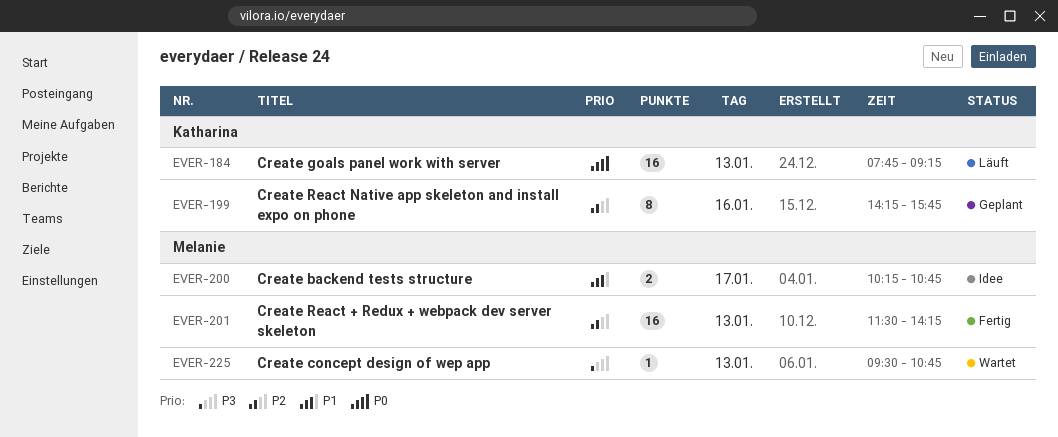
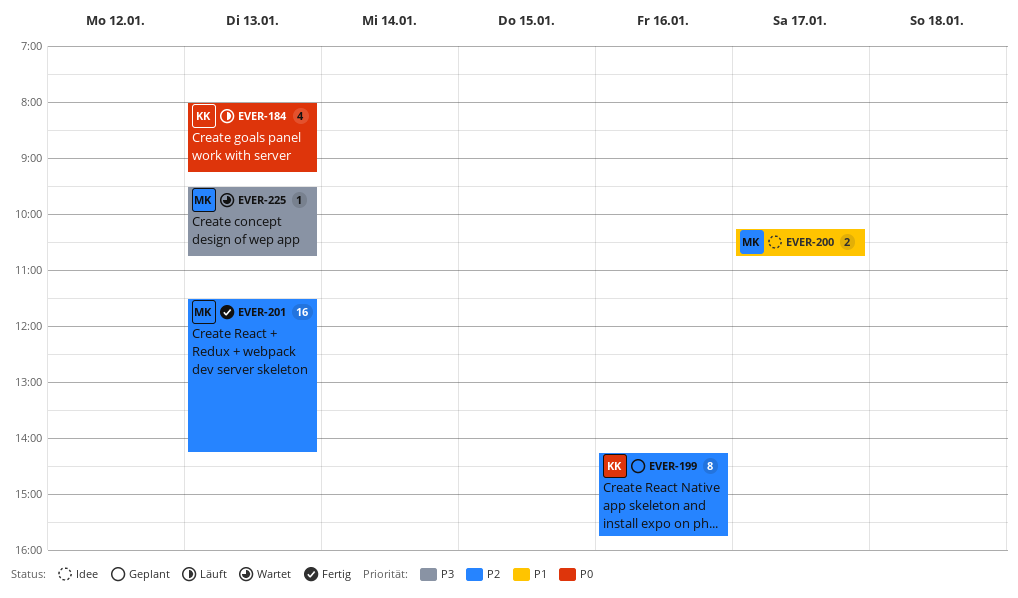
EVER-184, estimate: 16 -> 4
EVER-184, begins: 07:45 -> 08:00

